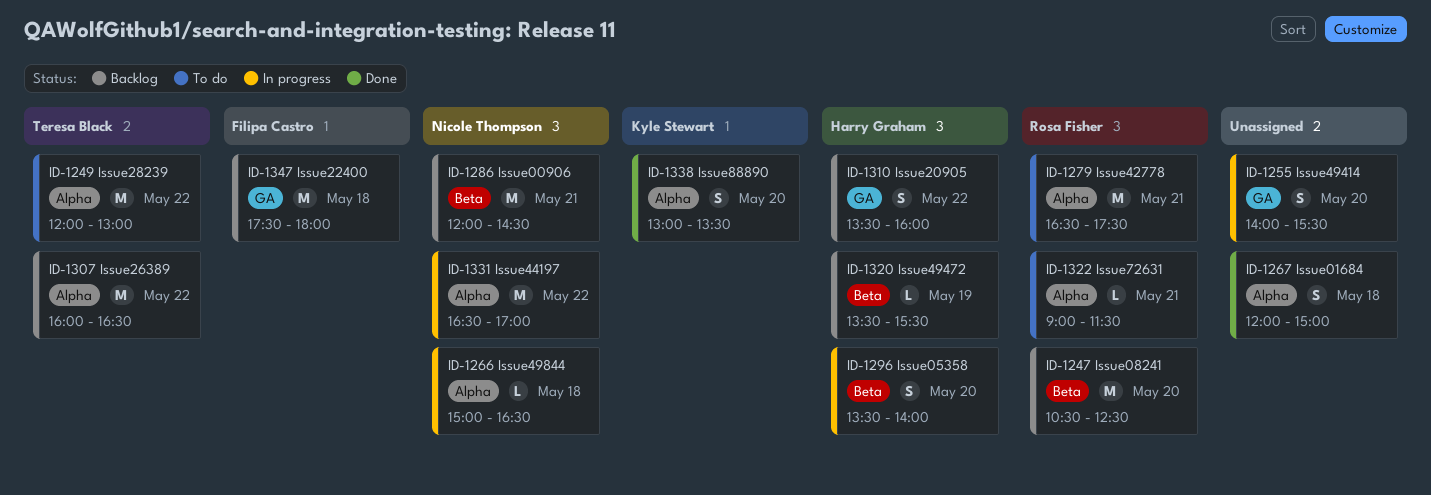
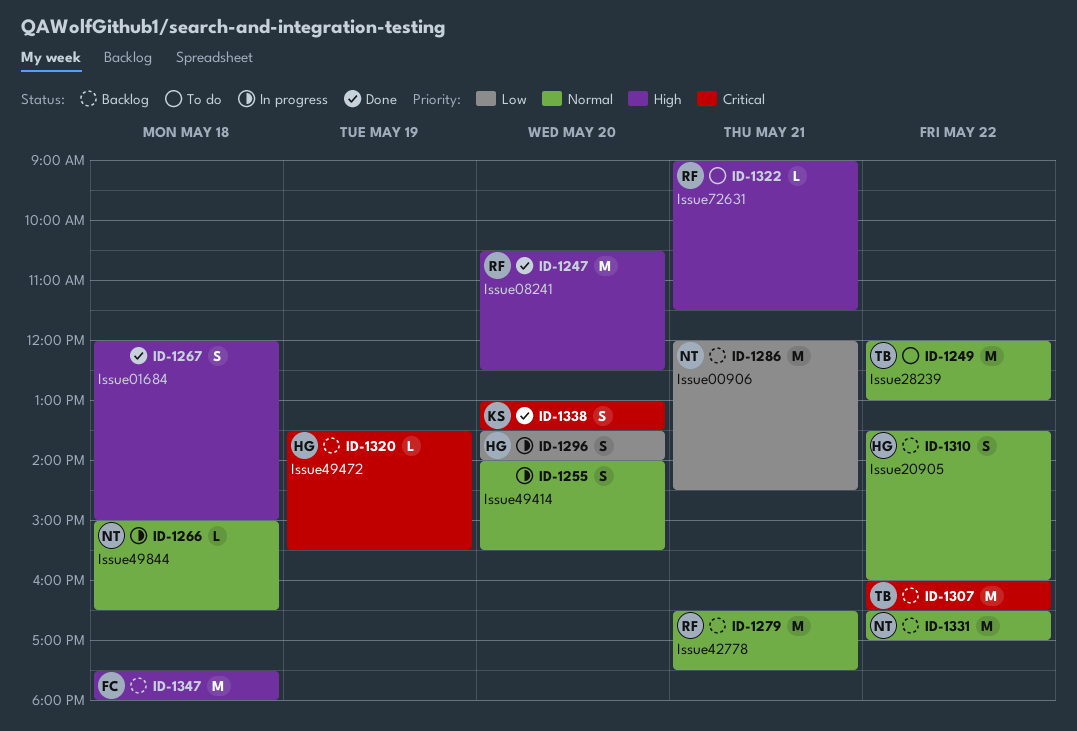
ID-1247, status: Backlog -> Done
ID-1279, status: To do -> Backlog
ID-1331, status: In progress -> Backlog

